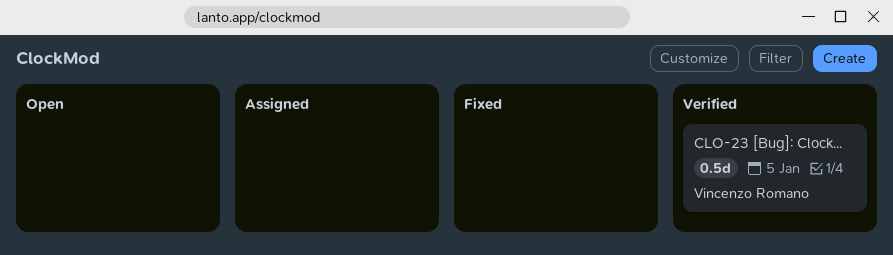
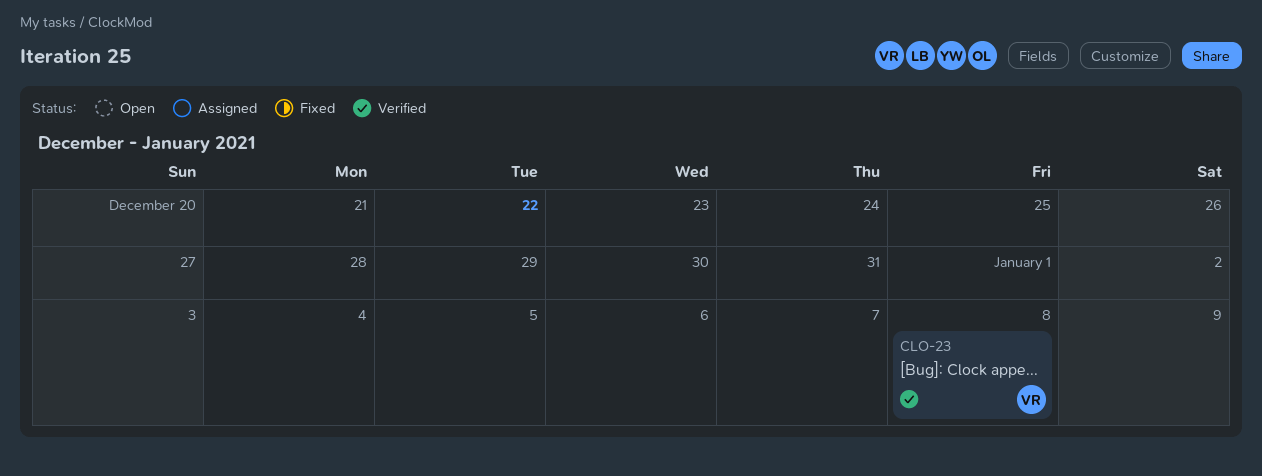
CLO-23, due: Jan 5 -> Jan 8

